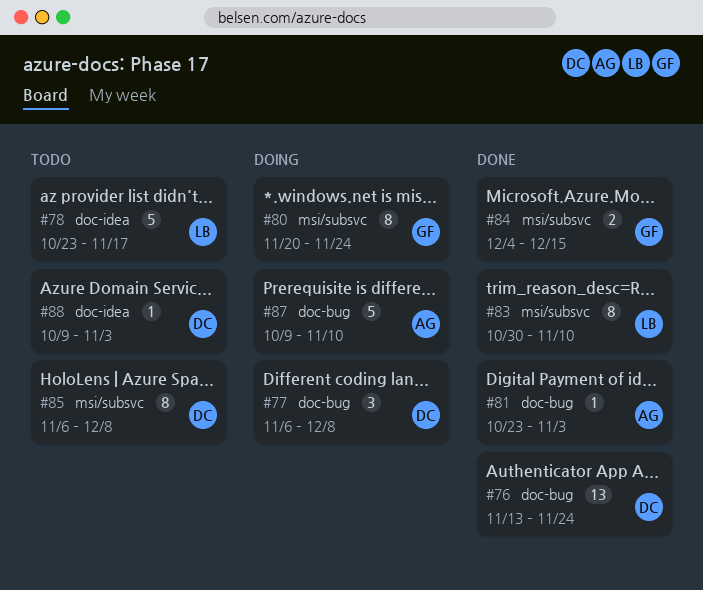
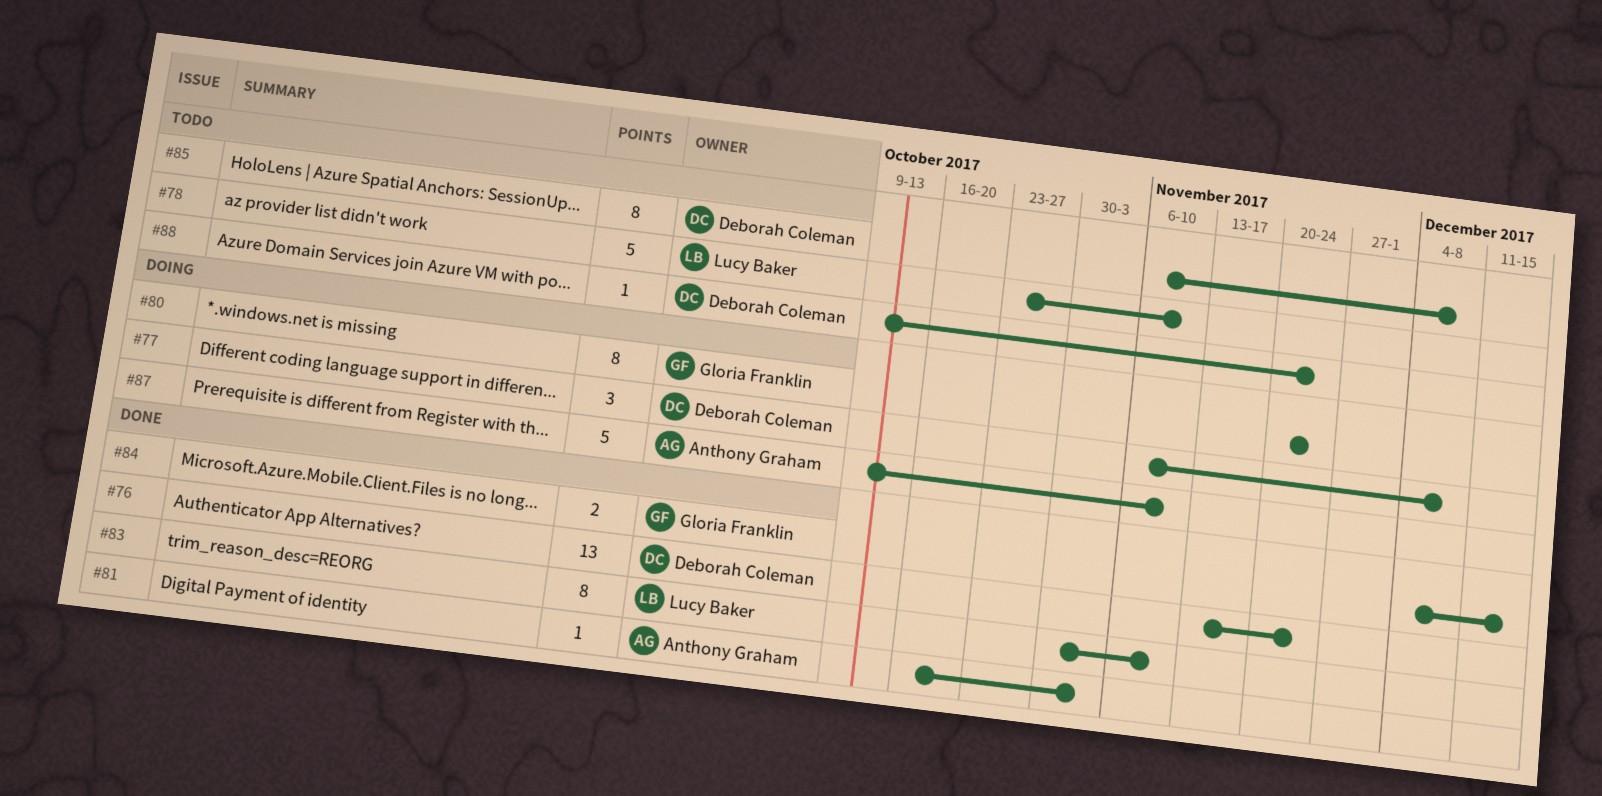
#78, due: Nov 17 -> Nov 10
#81, start: Oct 23 -> Oct 16
#88, due: Nov 3 -> Nov 24

